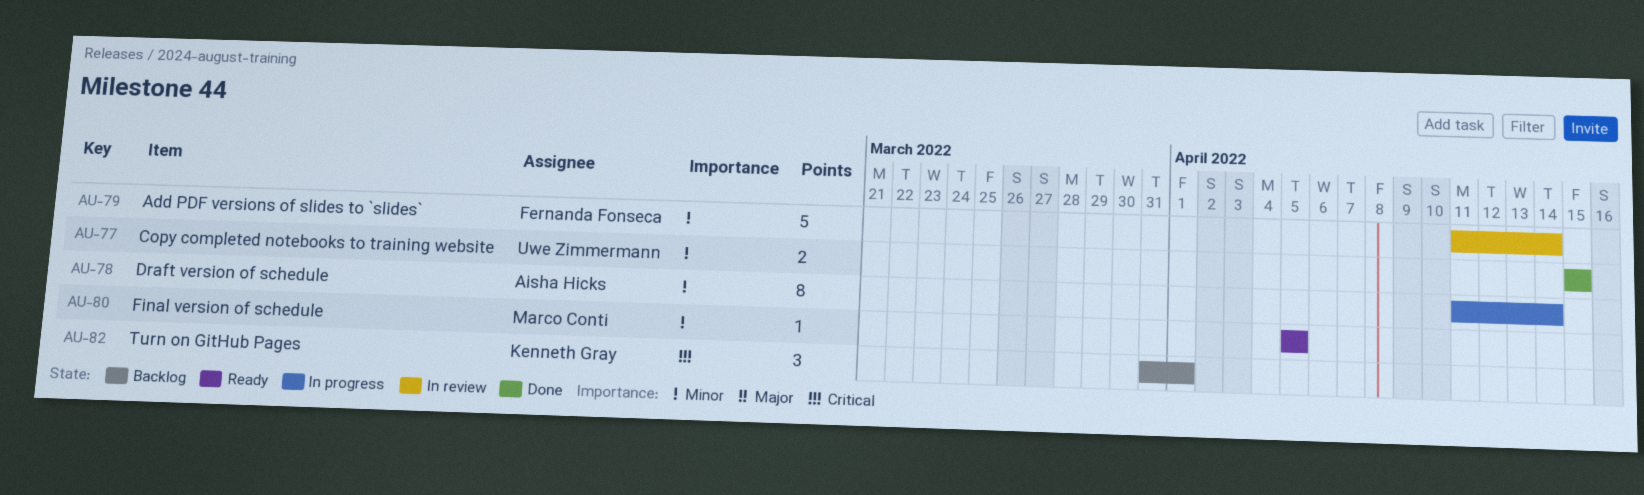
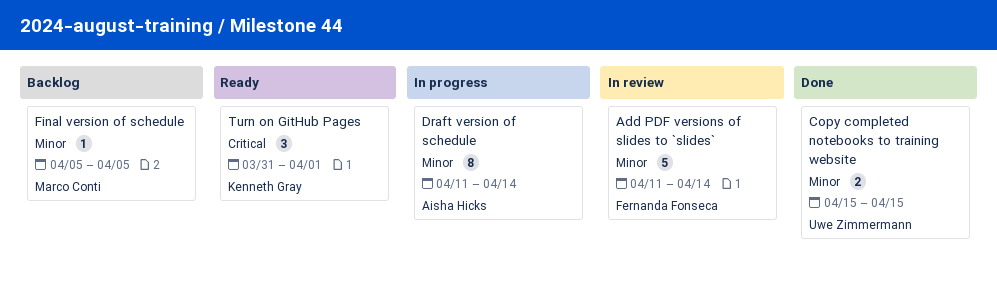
Final version of schedule, status: Ready -> Backlog
Turn on GitHub Pages, status: Backlog -> Ready

